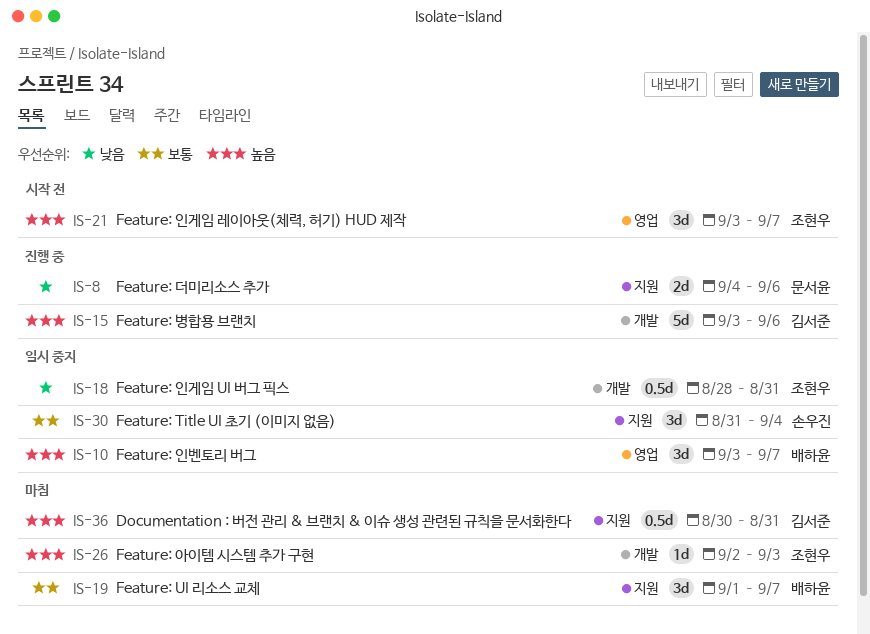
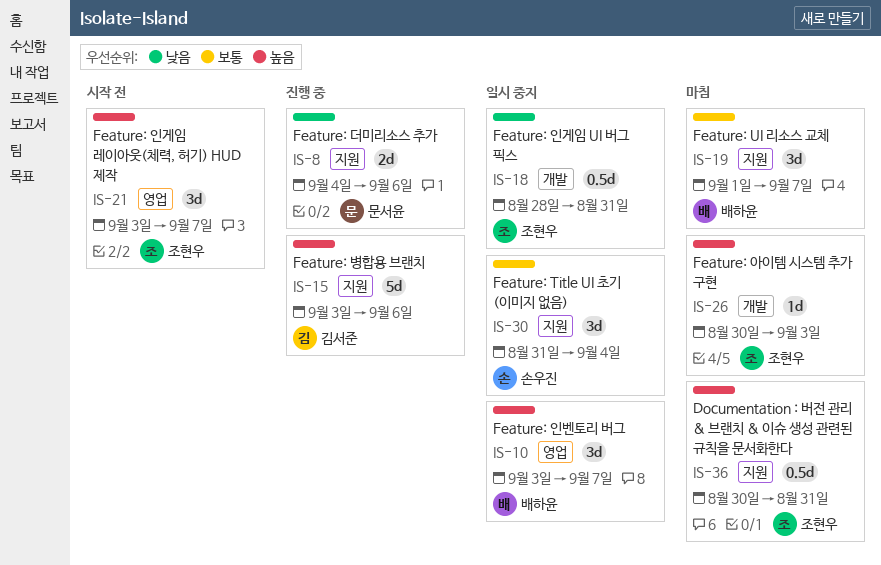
IS-15, label: 개발 -> 지원
IS-26, start: Sep 2 -> Aug 30
IS-36, owner: 김서준 -> 조현우

